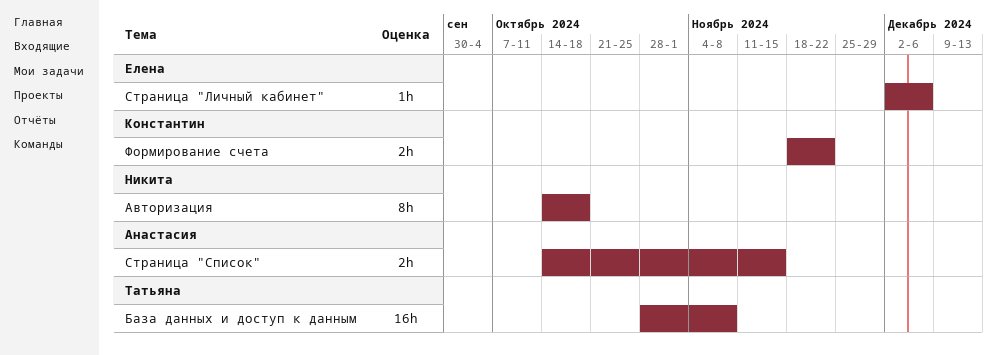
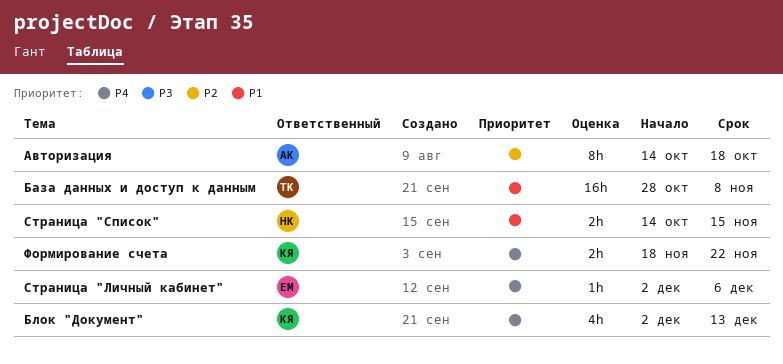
Авторизация, owner: Никита -> Анастасия
Блок "Документ": none -> present
Страница "Список", owner: Анастасия -> Никита

